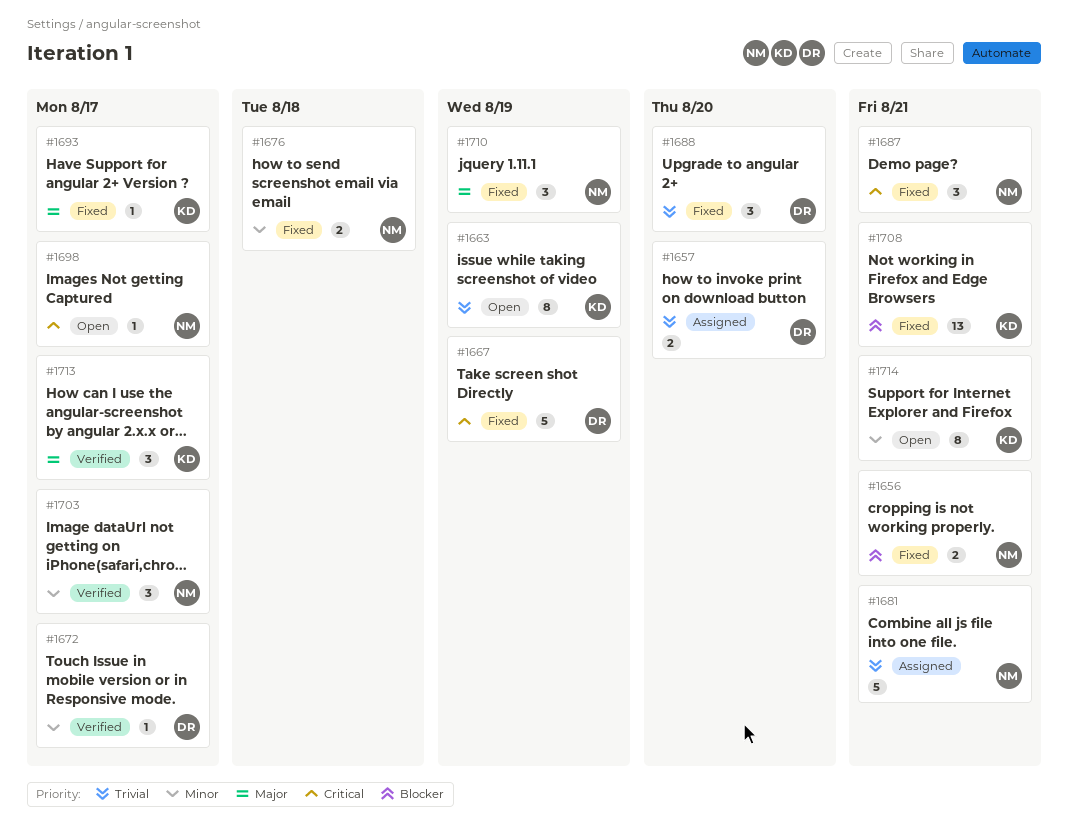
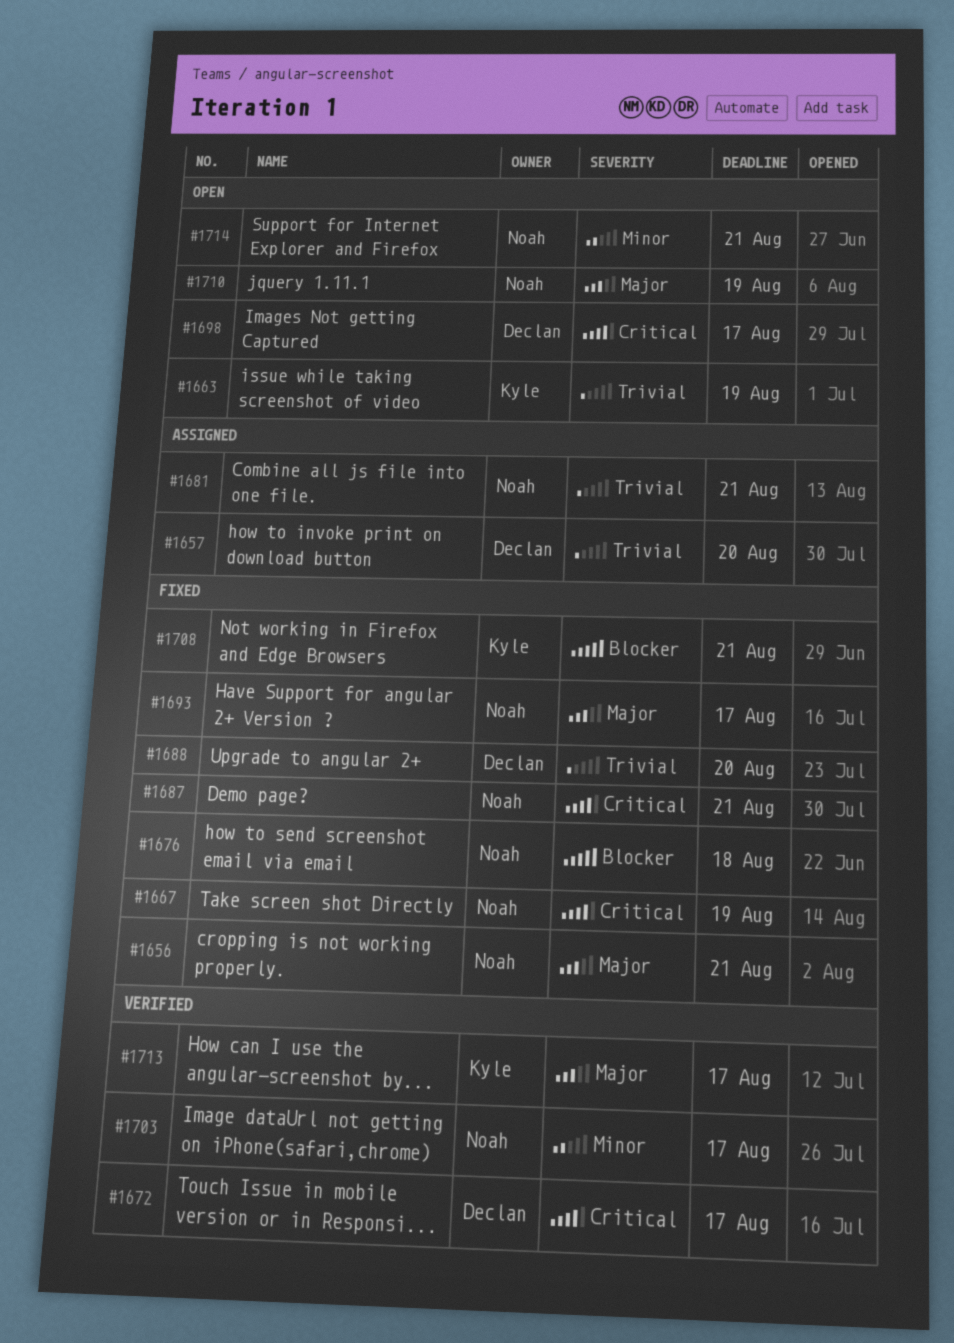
#1656, priority: Blocker -> Major
#1667, owner: Declan -> Noah
#1672, priority: Minor -> Critical
#1676, priority: Minor -> Blocker
#1693, owner: Kyle -> Noah
#1698, owner: Noah -> Declan
#1710, status: Fixed -> Open
#1714, owner: Kyle -> Noah

